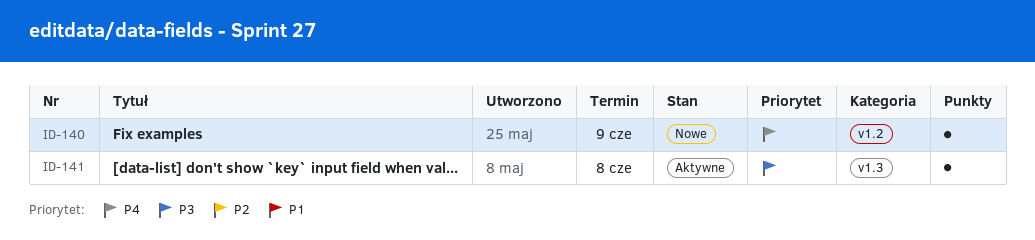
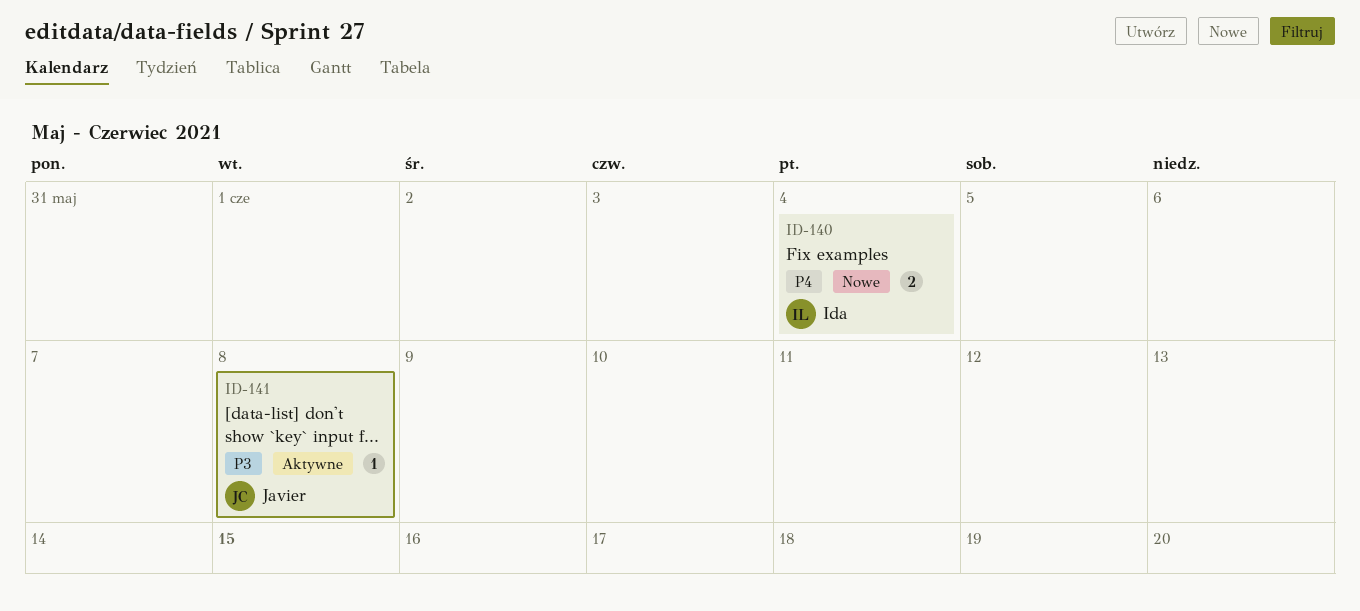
ID-140, estimate: 1 -> 2
ID-140, due: Jun 9 -> Jun 4

